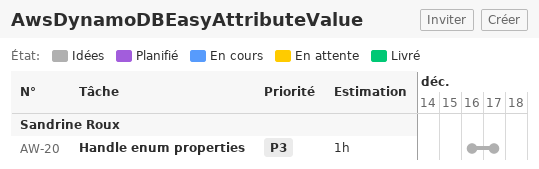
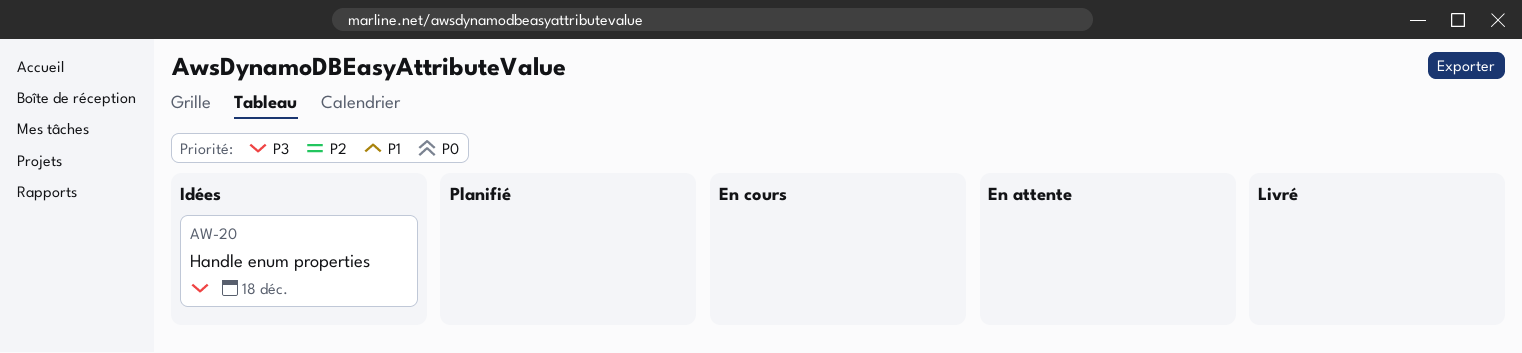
AW-20, due: Dec 17 -> Dec 18

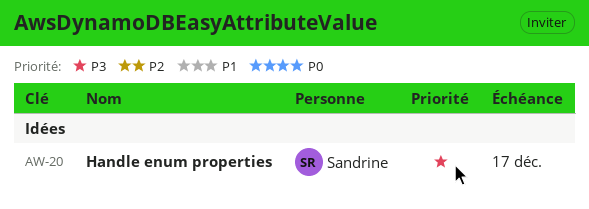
AW-20, due: Dec 18 -> Dec 17

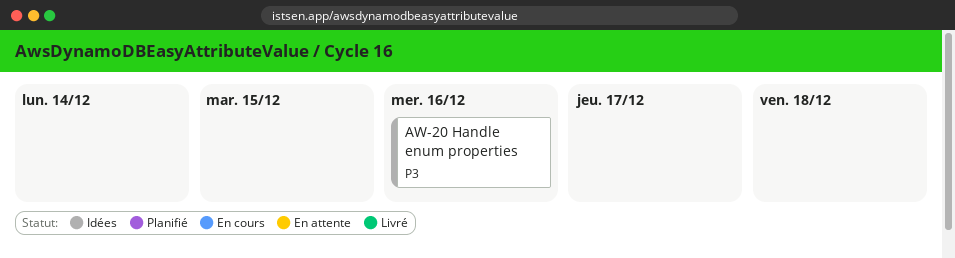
AW-20, due: Dec 17 -> Dec 16

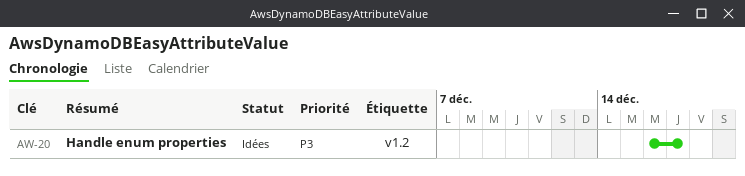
AW-20, due: Dec 16 -> Dec 17

